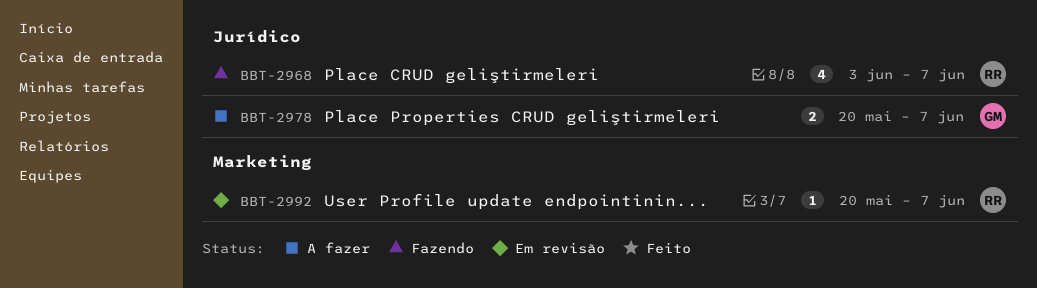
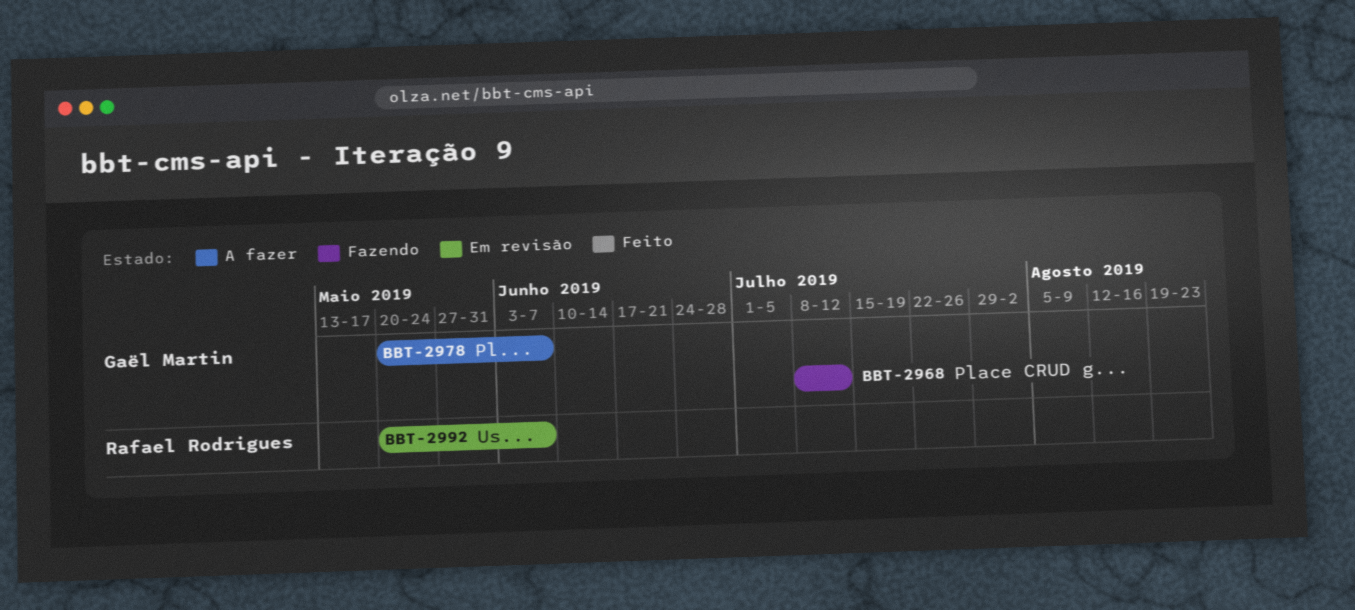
BBT-2968, owner: Rafael Rodrigues -> Gaël Martin
BBT-2968, start: Jun 3 -> Jul 8
BBT-2968, due: Jun 7 -> Jul 12

